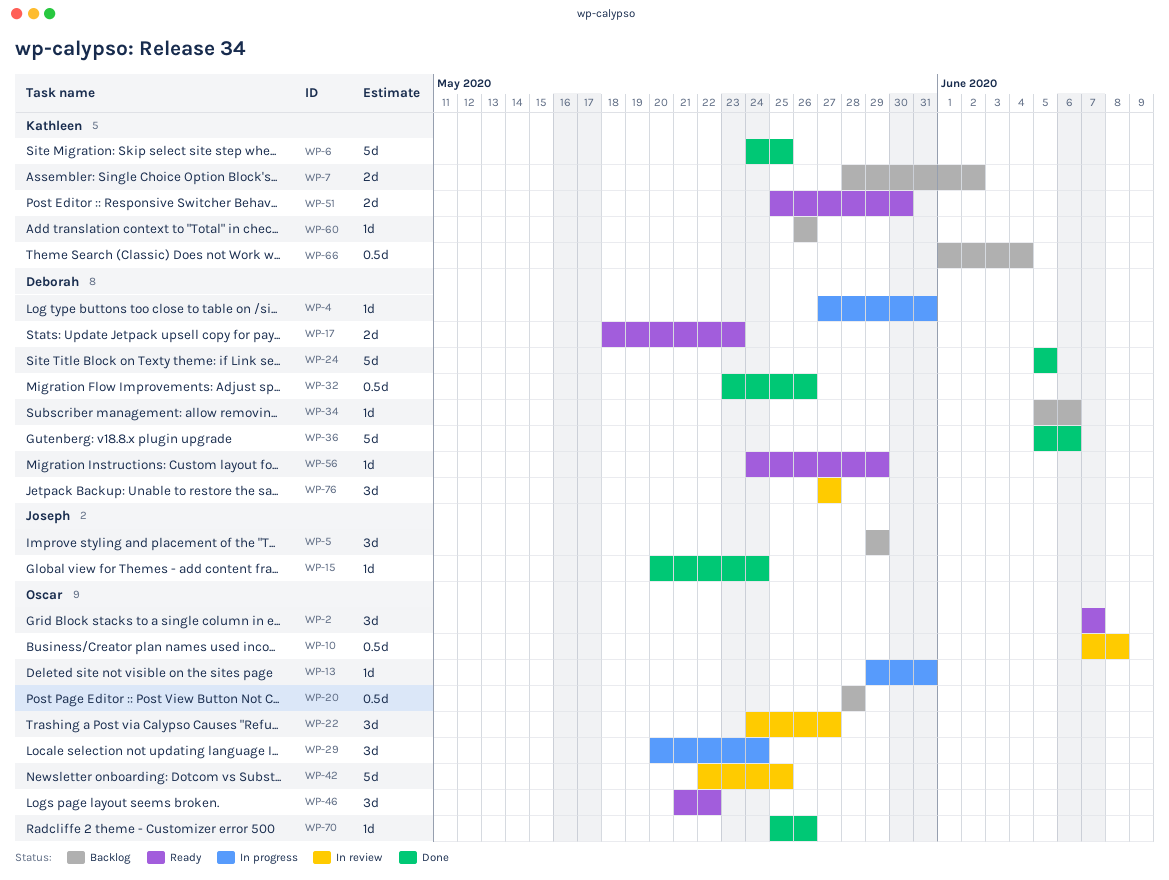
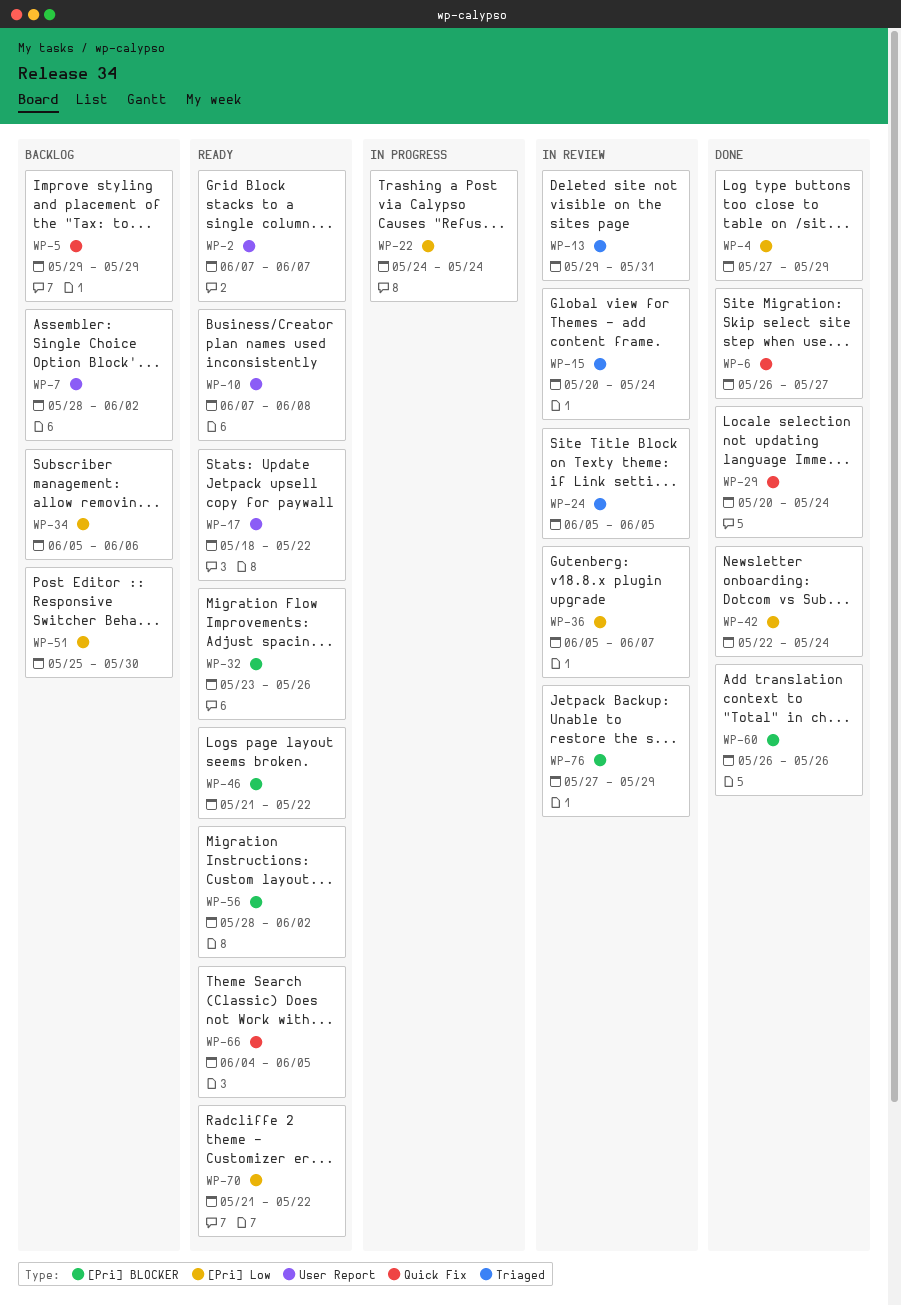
WP-4, status: In progress -> Done
WP-4, due: May 31 -> May 29
WP-6, start: May 24 -> May 26
WP-6, due: May 25 -> May 27
WP-10, status: In review -> Ready
WP-13, status: In progress -> In review
WP-15, status: Done -> In review
WP-17, due: May 23 -> May 22
WP-20: present -> none
WP-22, status: In review -> In progress
WP-22, due: May 27 -> May 24
WP-24, status: Done -> In review
WP-29, status: In progress -> Done
WP-32, status: Done -> Ready
WP-36, status: Done -> In review
WP-36, due: Jun 6 -> Jun 7
WP-42, status: In review -> Done
WP-42, due: May 25 -> May 24
WP-51, status: Ready -> Backlog
WP-56, start: May 24 -> May 28
WP-56, due: May 29 -> Jun 2
WP-60, status: Backlog -> Done
WP-66, status: Backlog -> Ready
WP-66, start: Jun 1 -> Jun 4
WP-66, due: Jun 4 -> Jun 5
WP-70, status: Done -> Ready
WP-70, start: May 25 -> May 21
WP-70, due: May 26 -> May 22
WP-76, due: May 27 -> May 29

